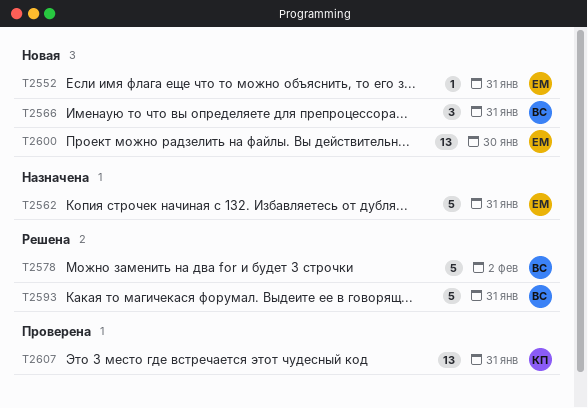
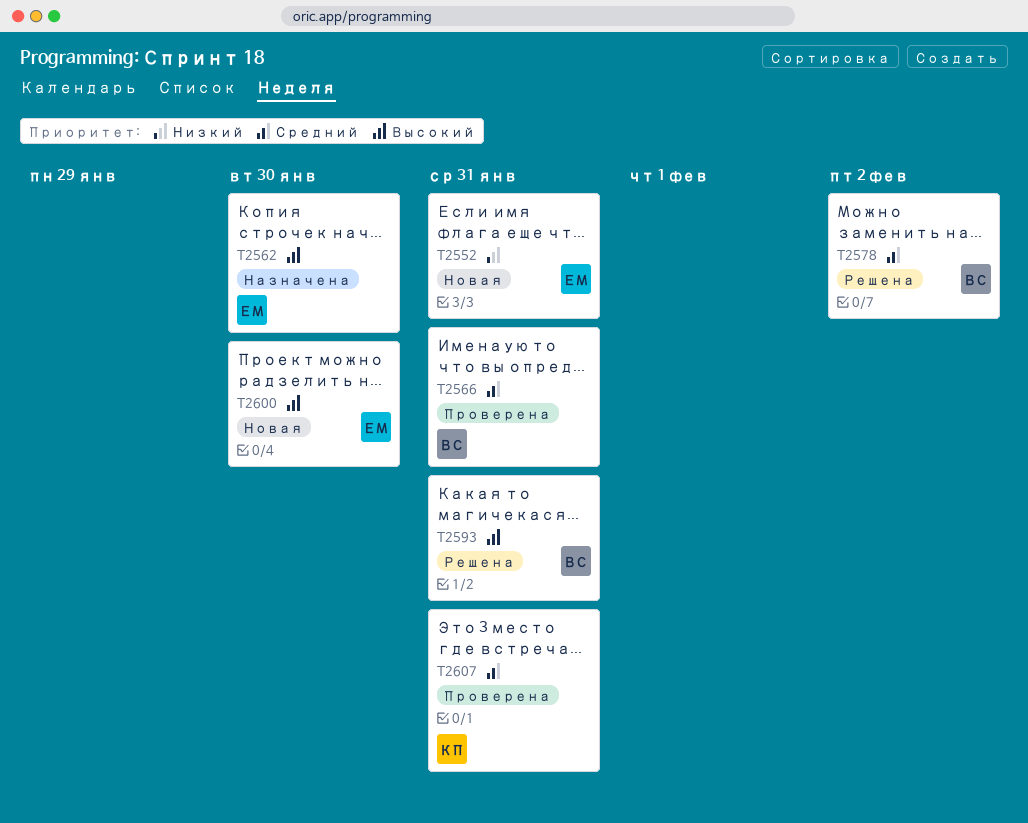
T2562, due: Jan 31 -> Jan 30
T2566, status: Новая -> Проверена

